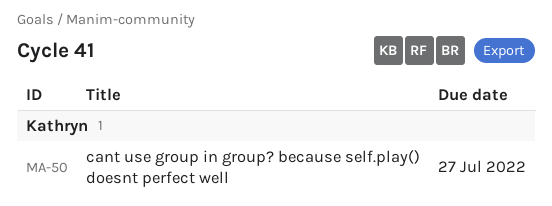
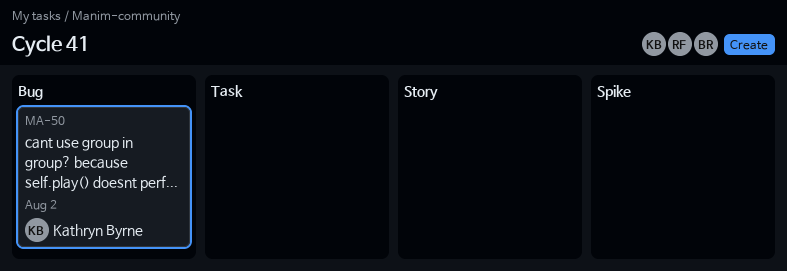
MA-50, due: Jul 27 -> Aug 2

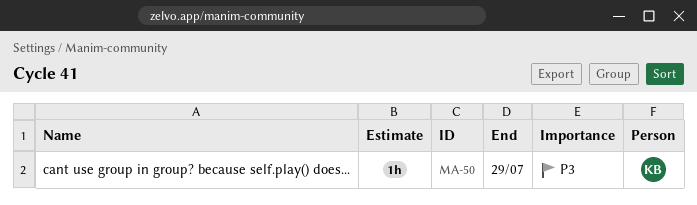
MA-50, due: Aug 2 -> Jul 29

